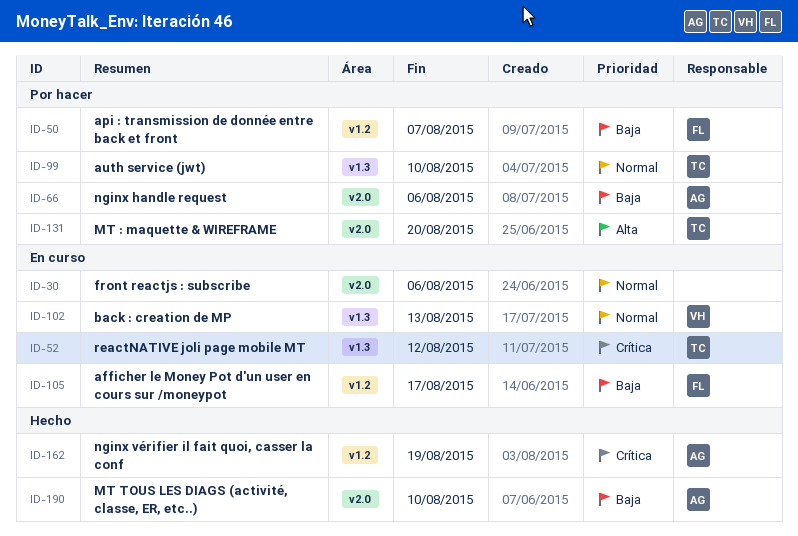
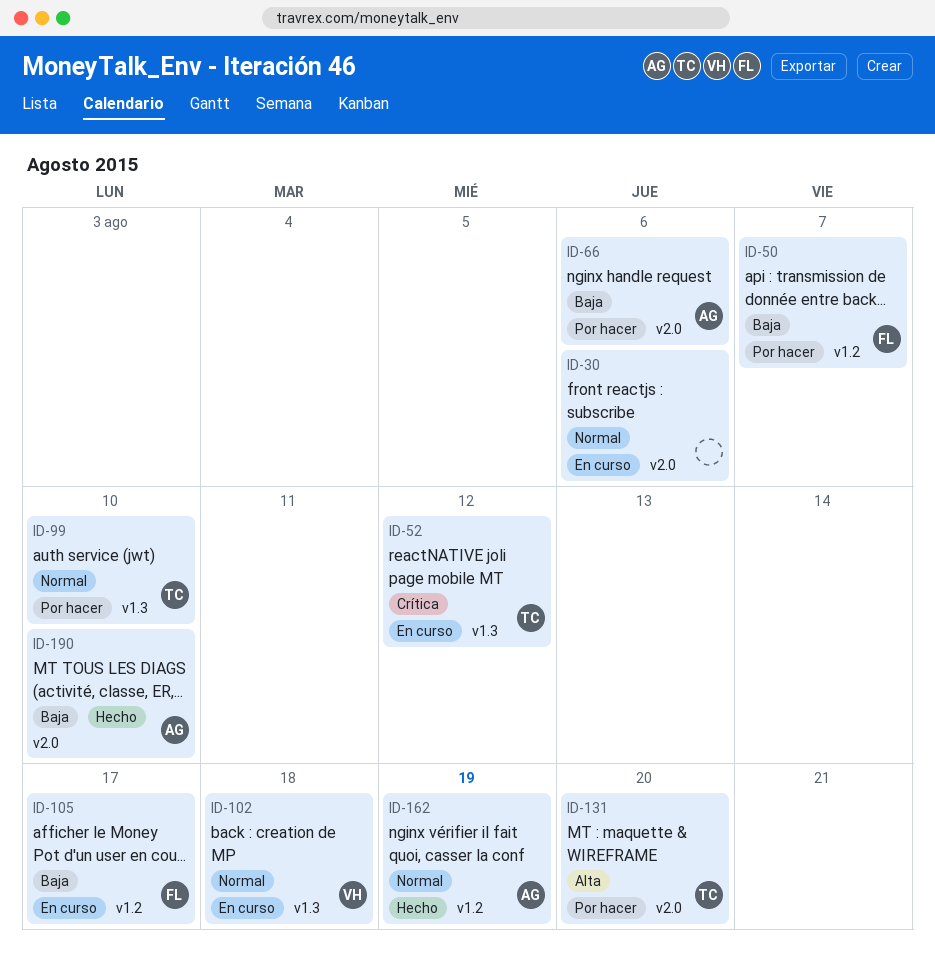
ID-102, due: Aug 13 -> Aug 18
ID-162, priority: Crítica -> Normal

